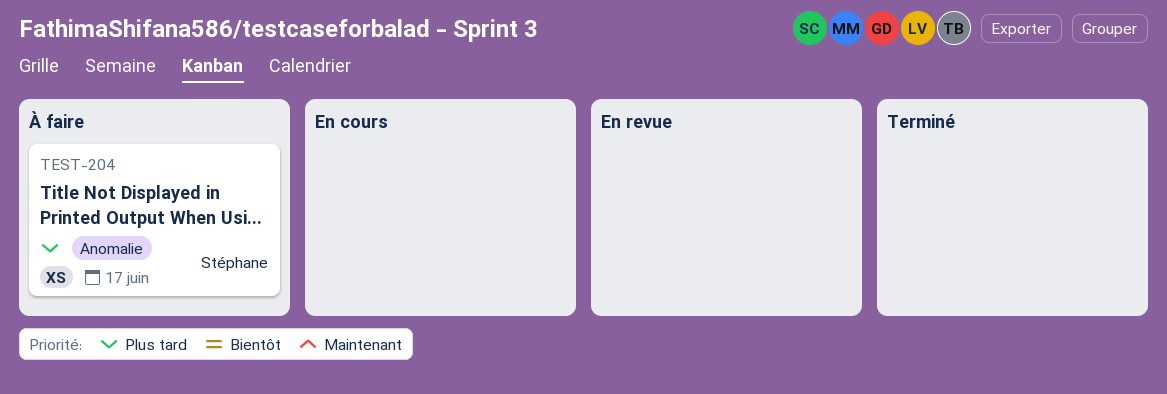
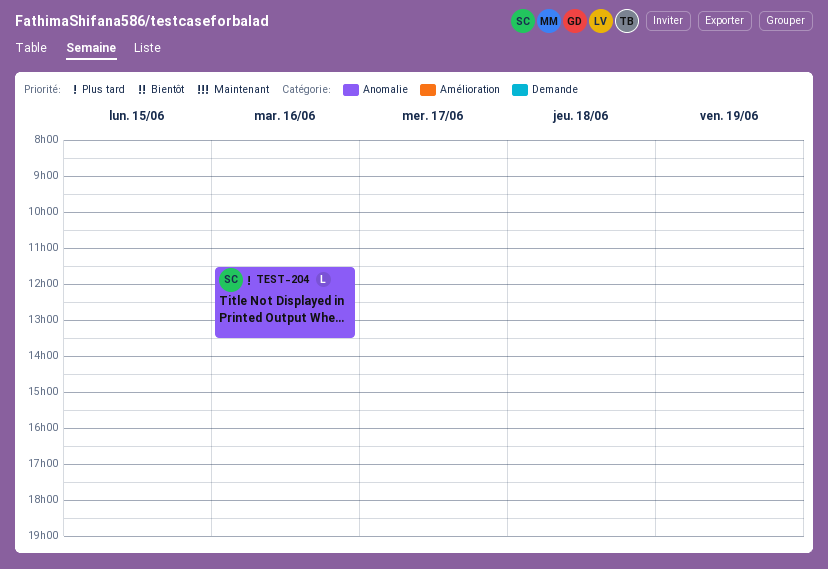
TEST-204, estimate: XS -> L
TEST-204, day: Jun 17 -> Jun 16

